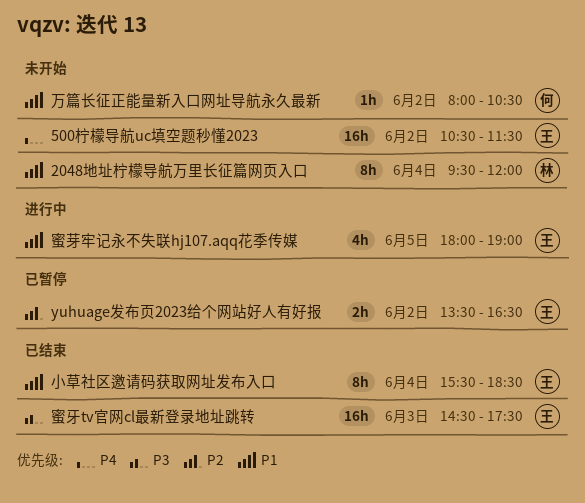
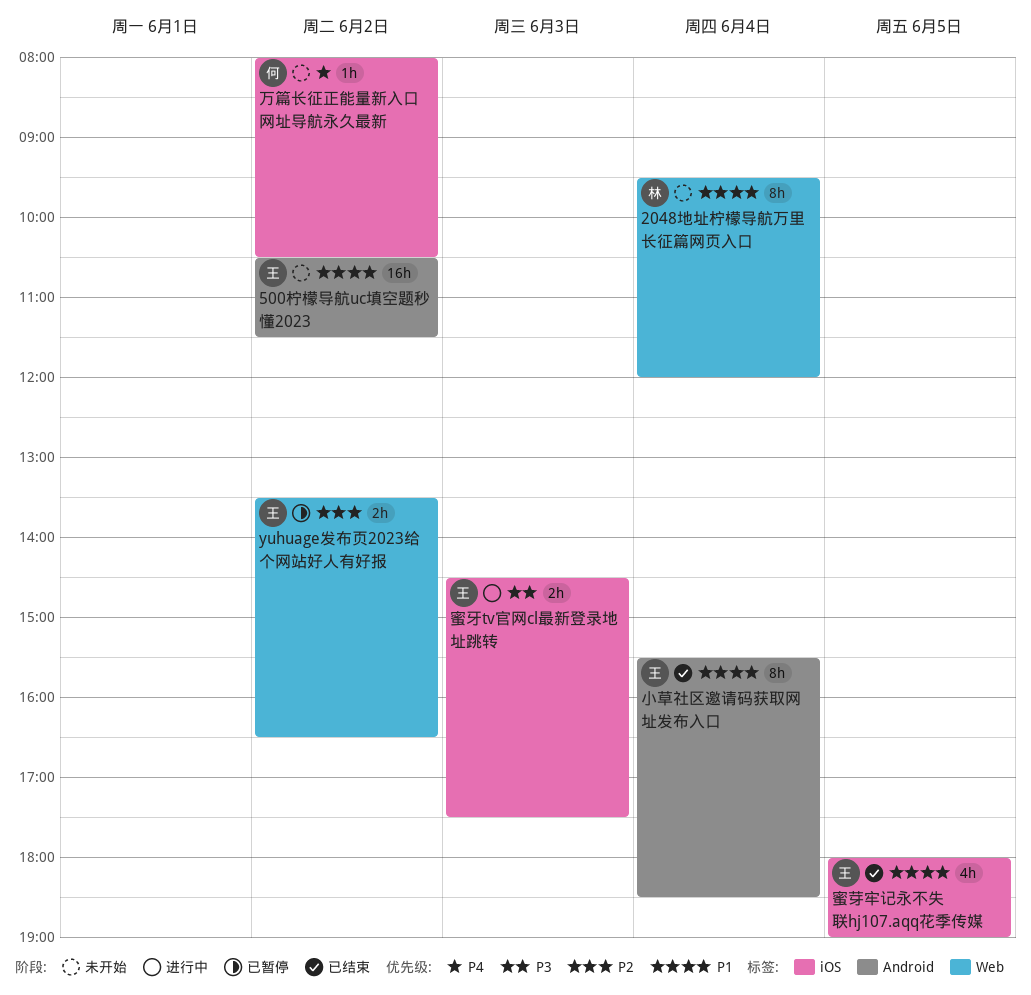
500柠檬导航uc填空题秒懂2023, priority: P4 -> P1
万篇长征正能量新入口网址导航永久最新, priority: P1 -> P4
蜜牙tv官网cl最新登录地址跳转, status: 已结束 -> 进行中
蜜牙tv官网cl最新登录地址跳转, estimate: 16h -> 2h
蜜芽牢记永不失联hj107.aqq花季传媒, status: 进行中 -> 已结束

